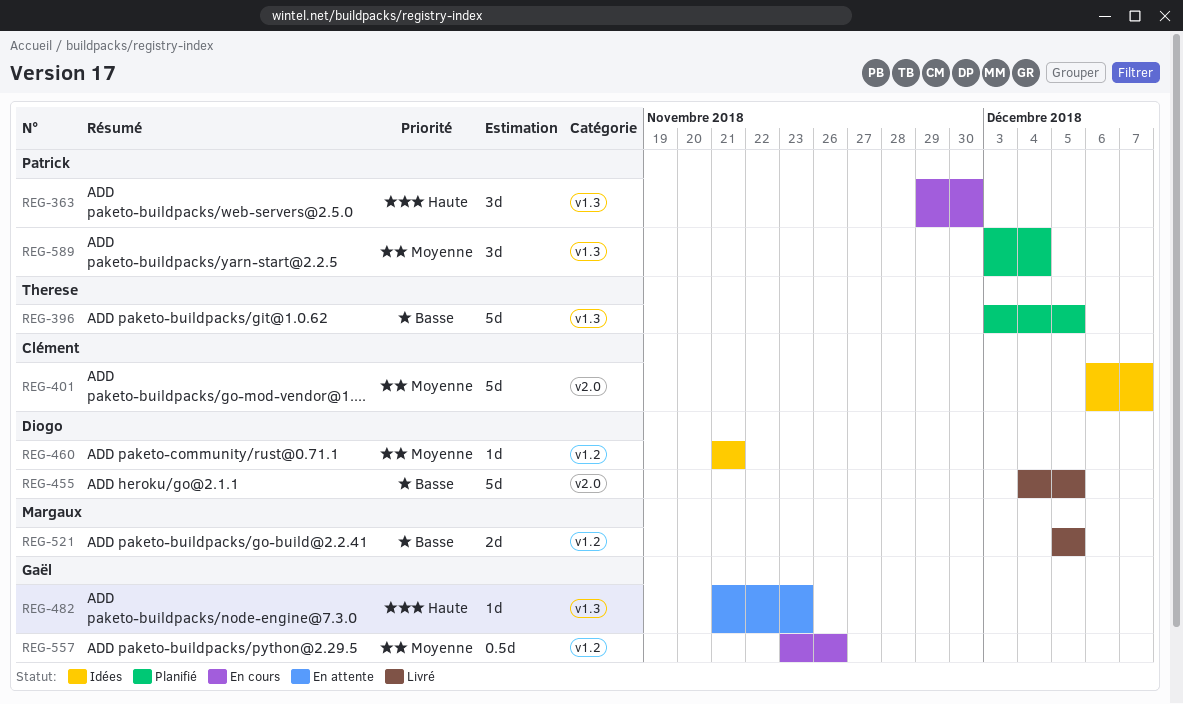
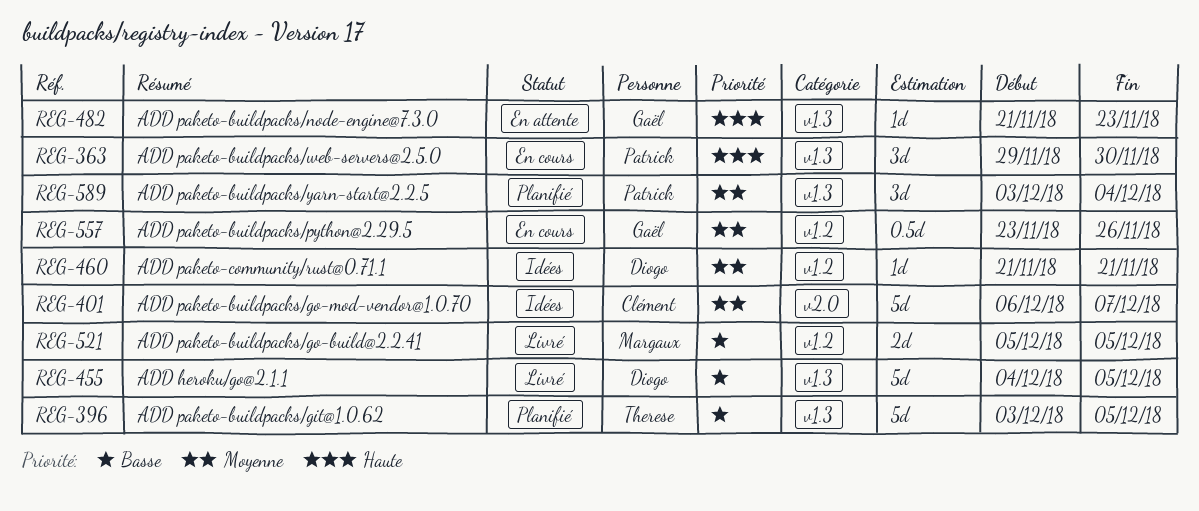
REG-455, label: v2.0 -> v1.3

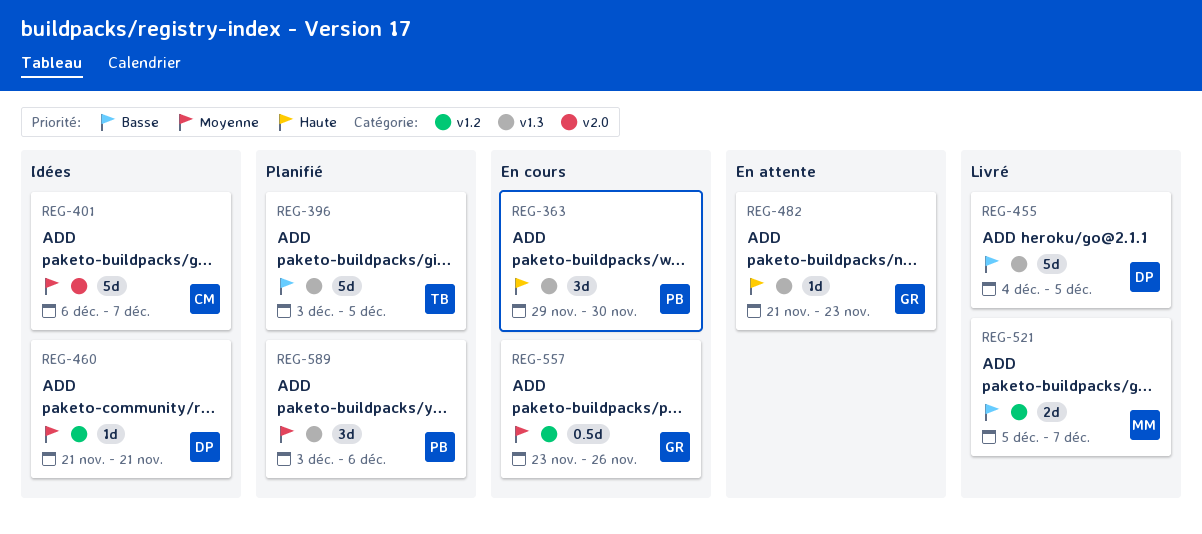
REG-521, due: Dec 5 -> Dec 7
REG-589, due: Dec 4 -> Dec 6

